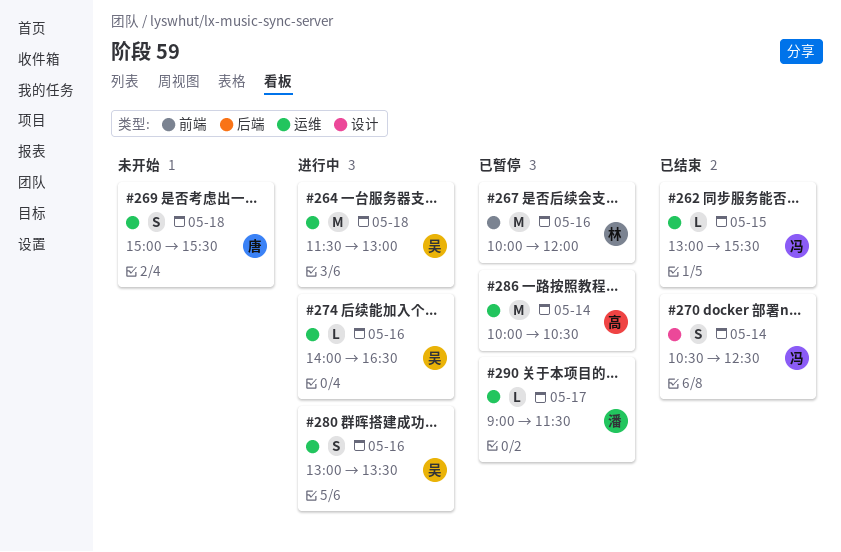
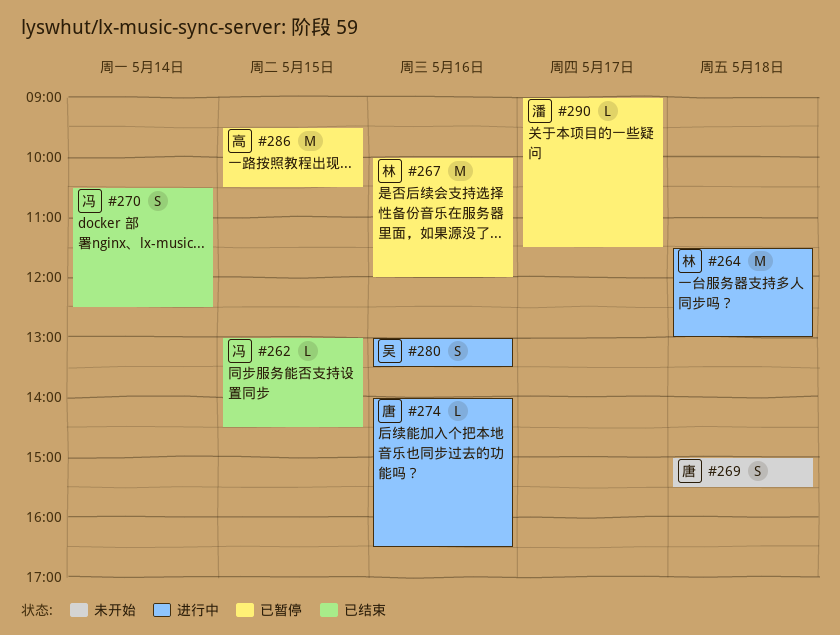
#262, ends: 15:30 -> 14:30
#264, owner: 吴 -> 林
#274, owner: 吴 -> 唐
#286, day: May 14 -> May 15
#286, begins: 10:00 -> 09:30

